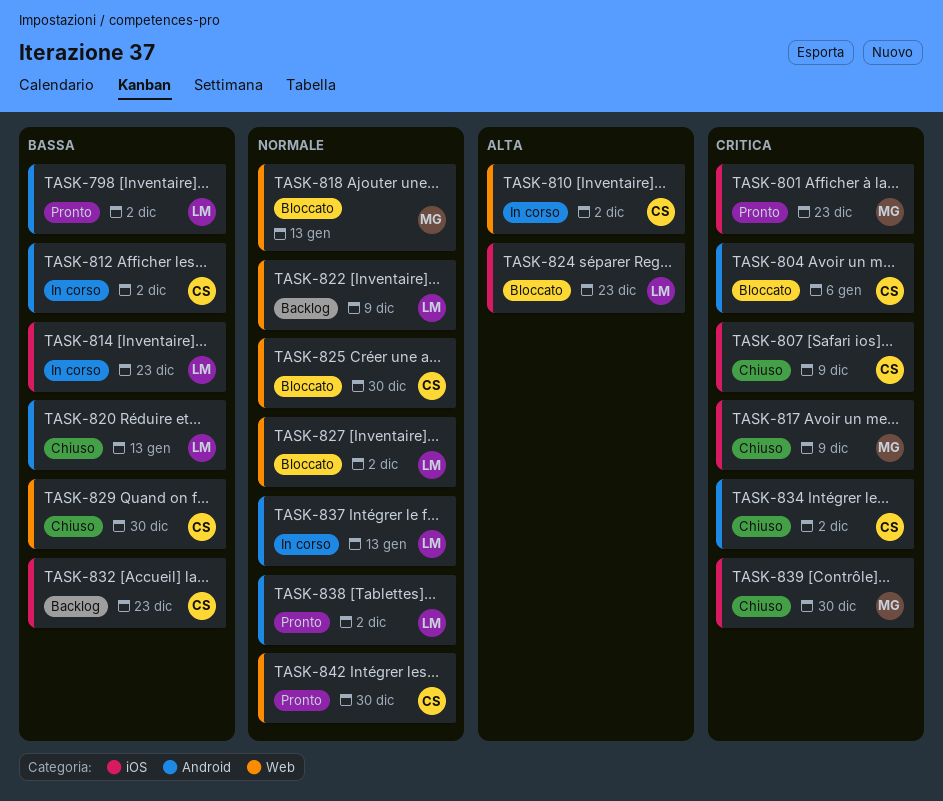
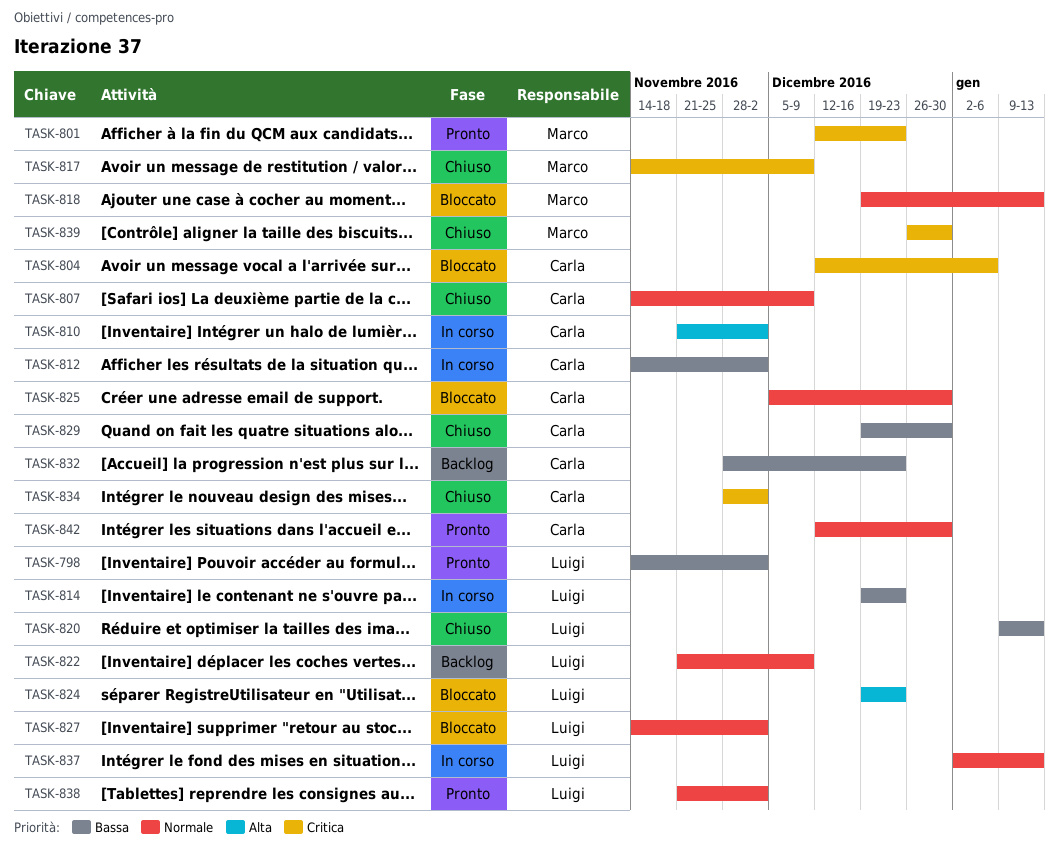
TASK-807, priority: Critica -> Normale

